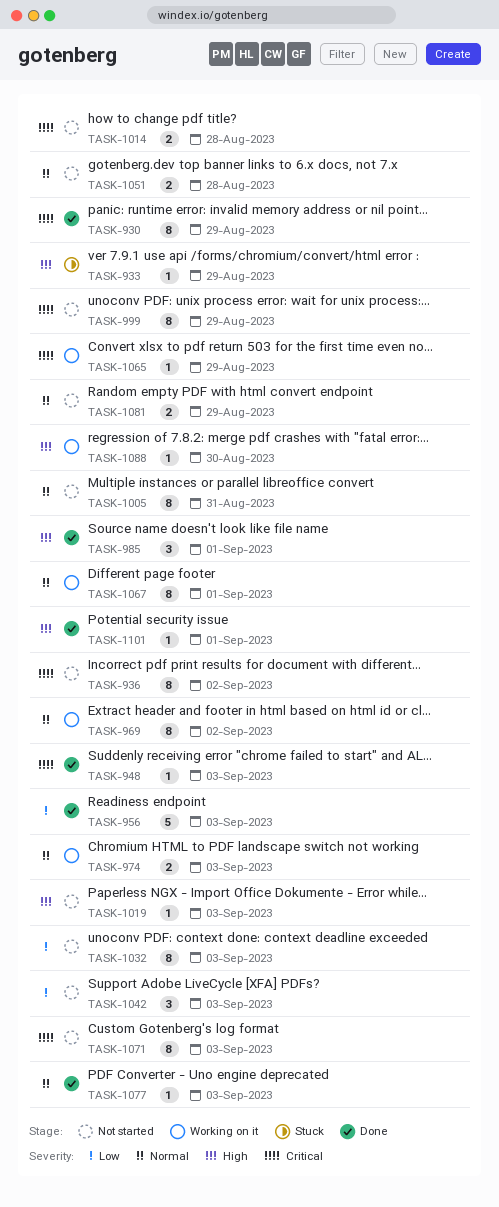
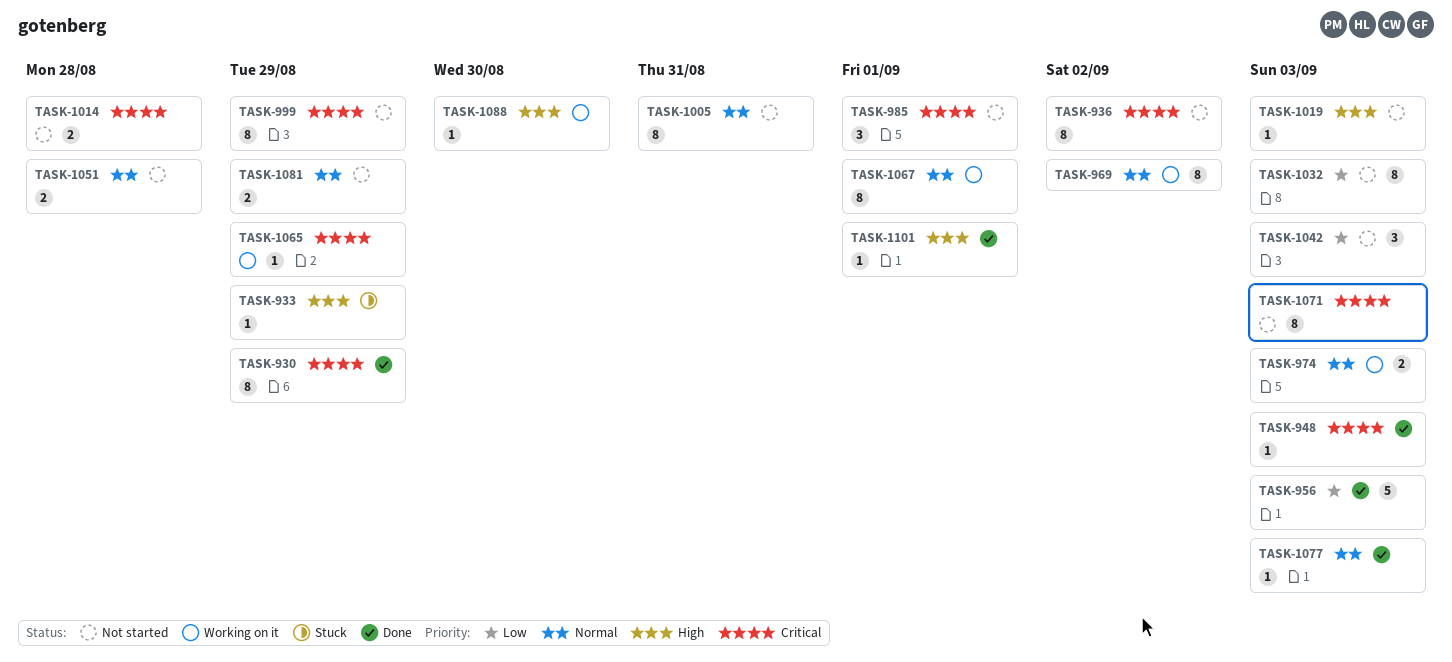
TASK-985, status: Done -> Not started
TASK-985, priority: High -> Critical

